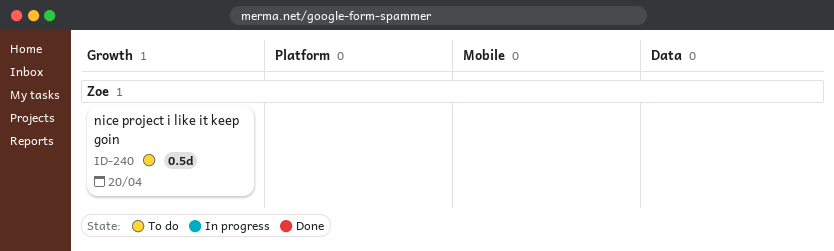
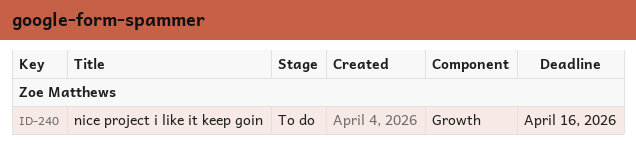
ID-240, due: Apr 20 -> Apr 16

